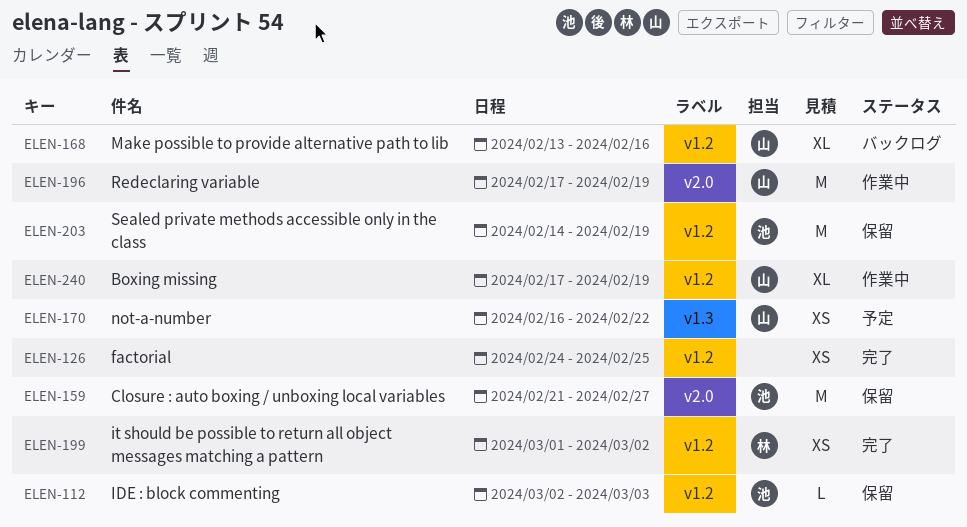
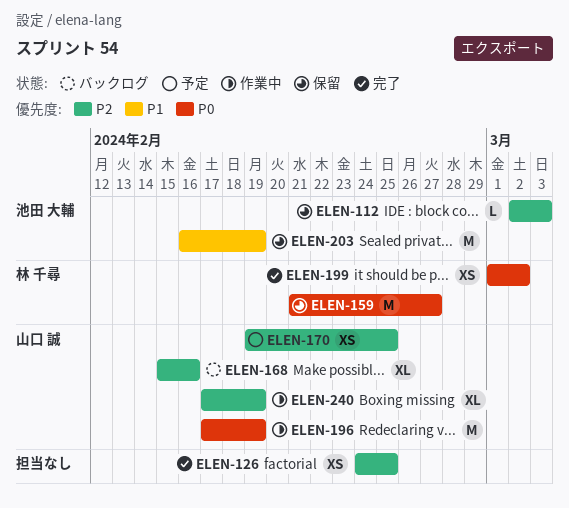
ELEN-159, owner: 池田 大輔 -> 林 千尋
ELEN-168, start: Feb 13 -> Feb 15
ELEN-170, start: Feb 16 -> Feb 19
ELEN-170, due: Feb 22 -> Feb 25
ELEN-203, start: Feb 14 -> Feb 16

